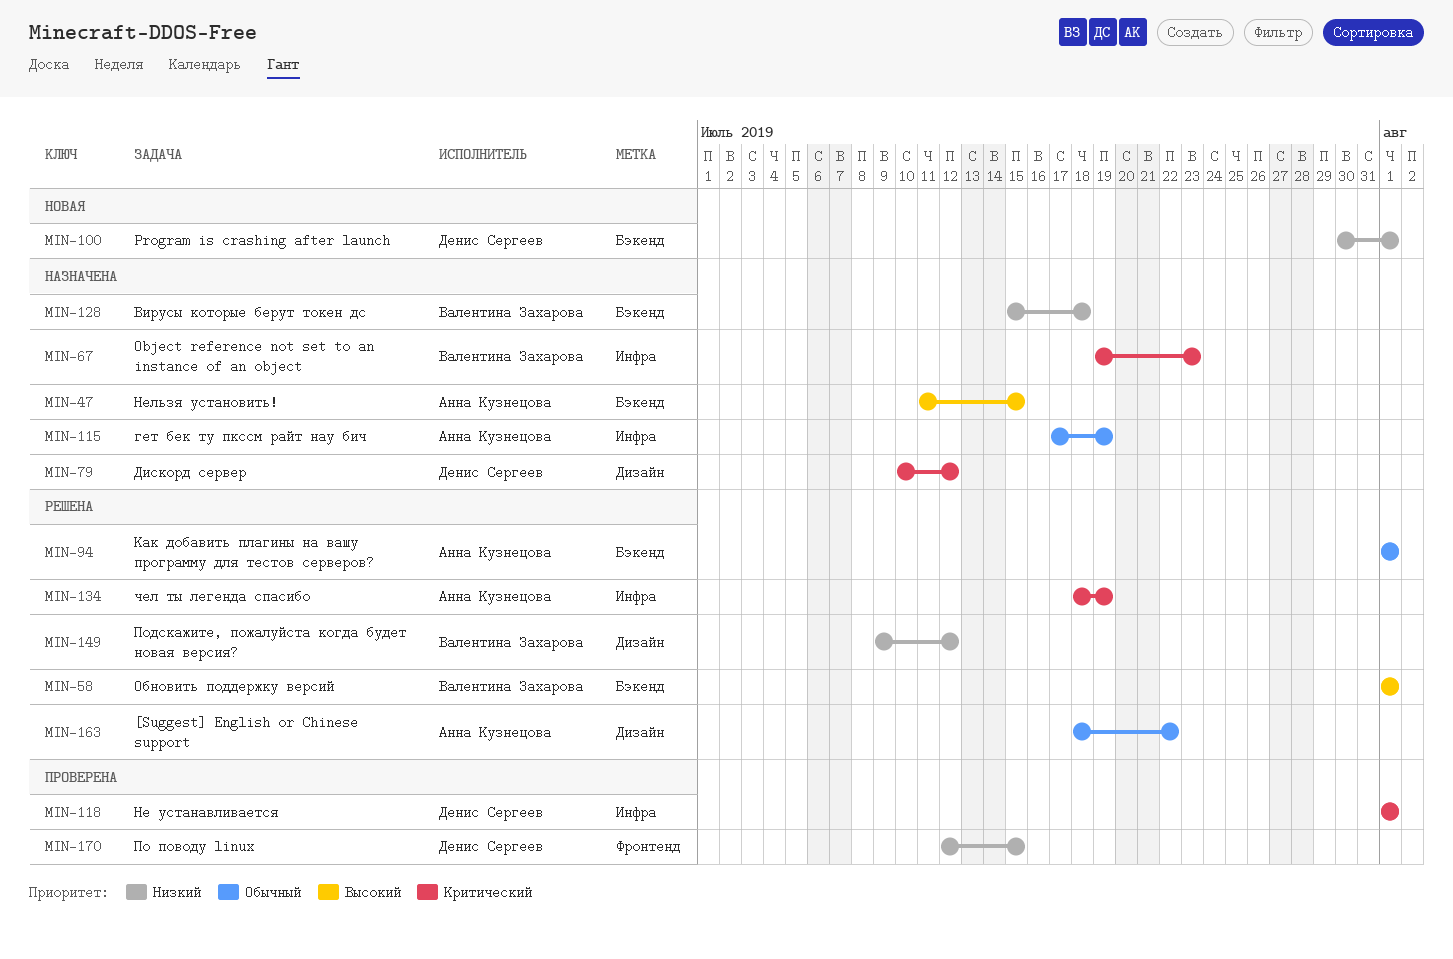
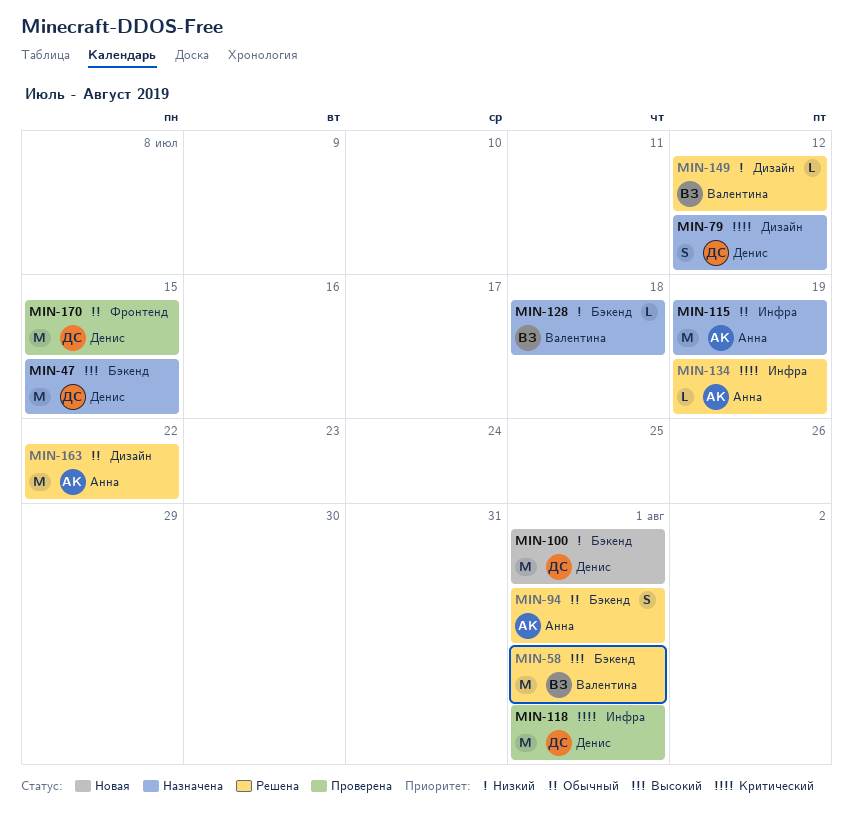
MIN-47, owner: Анна Кузнецова -> Денис Сергеев
MIN-67: present -> none
MIN-170, priority: Низкий -> Обычный

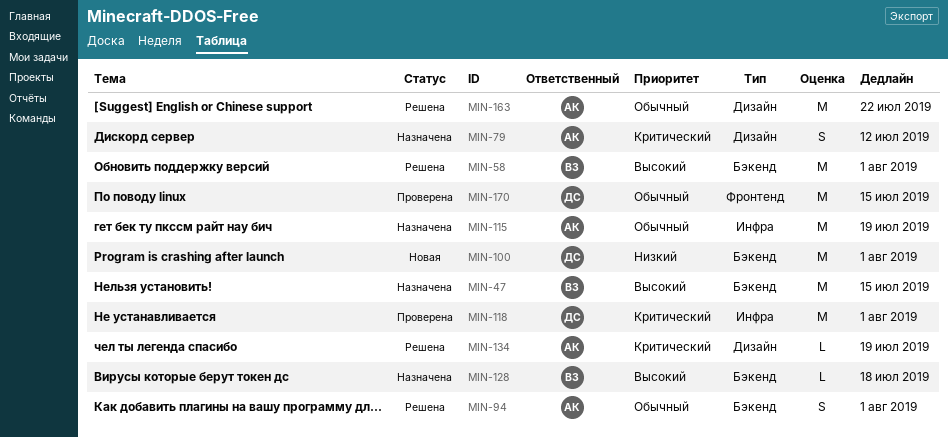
MIN-47, owner: Денис -> Валентина
MIN-79, owner: Денис -> Анна
MIN-128, priority: Низкий -> Высокий
MIN-134, label: Инфра -> Дизайн
MIN-149: present -> none

